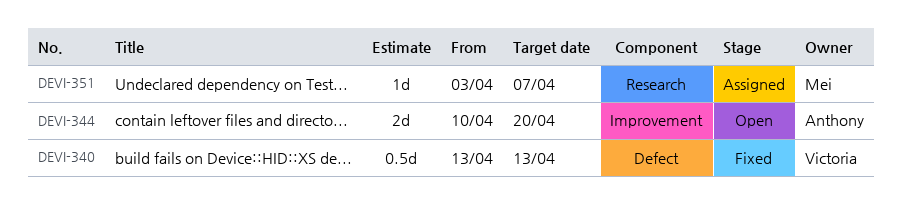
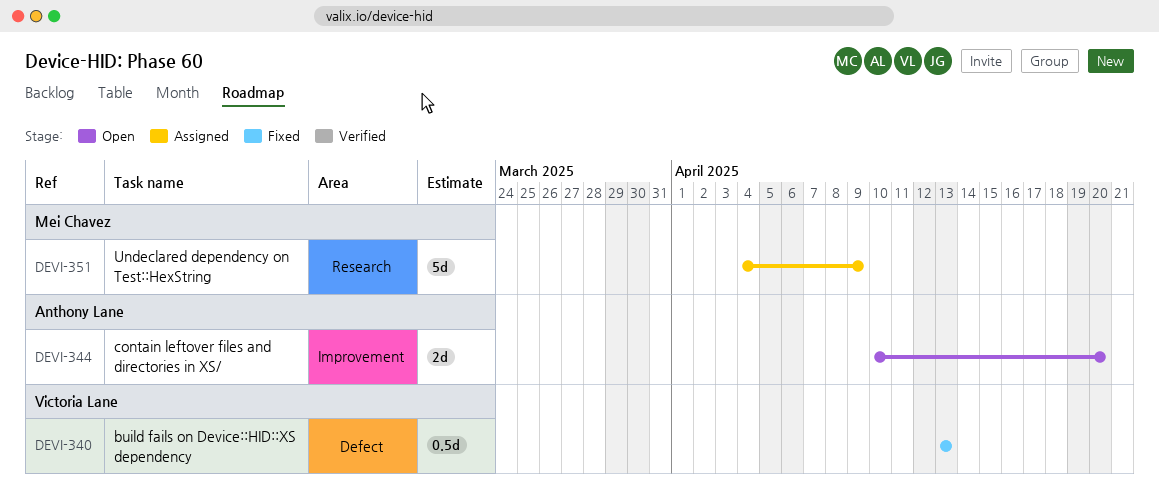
DEVI-351, estimate: 1d -> 5d
DEVI-351, start: Apr 3 -> Apr 4
DEVI-351, due: Apr 7 -> Apr 9

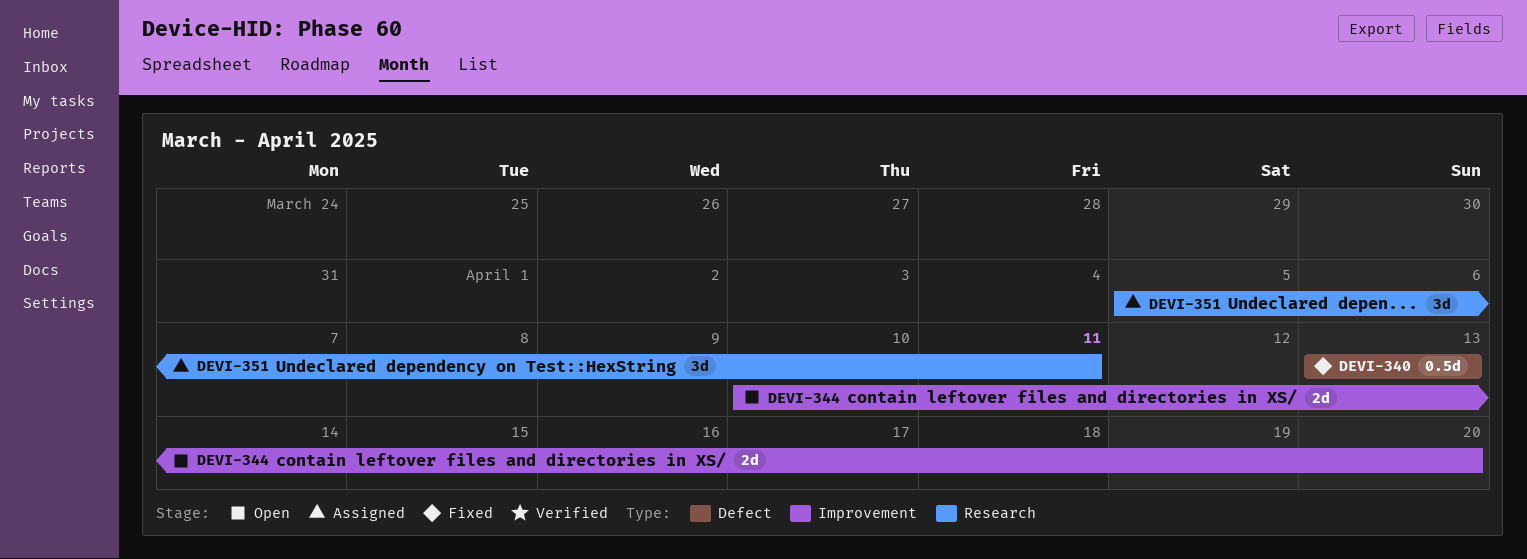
DEVI-351, estimate: 5d -> 3d
DEVI-351, start: Apr 4 -> Apr 5
DEVI-351, due: Apr 9 -> Apr 11

